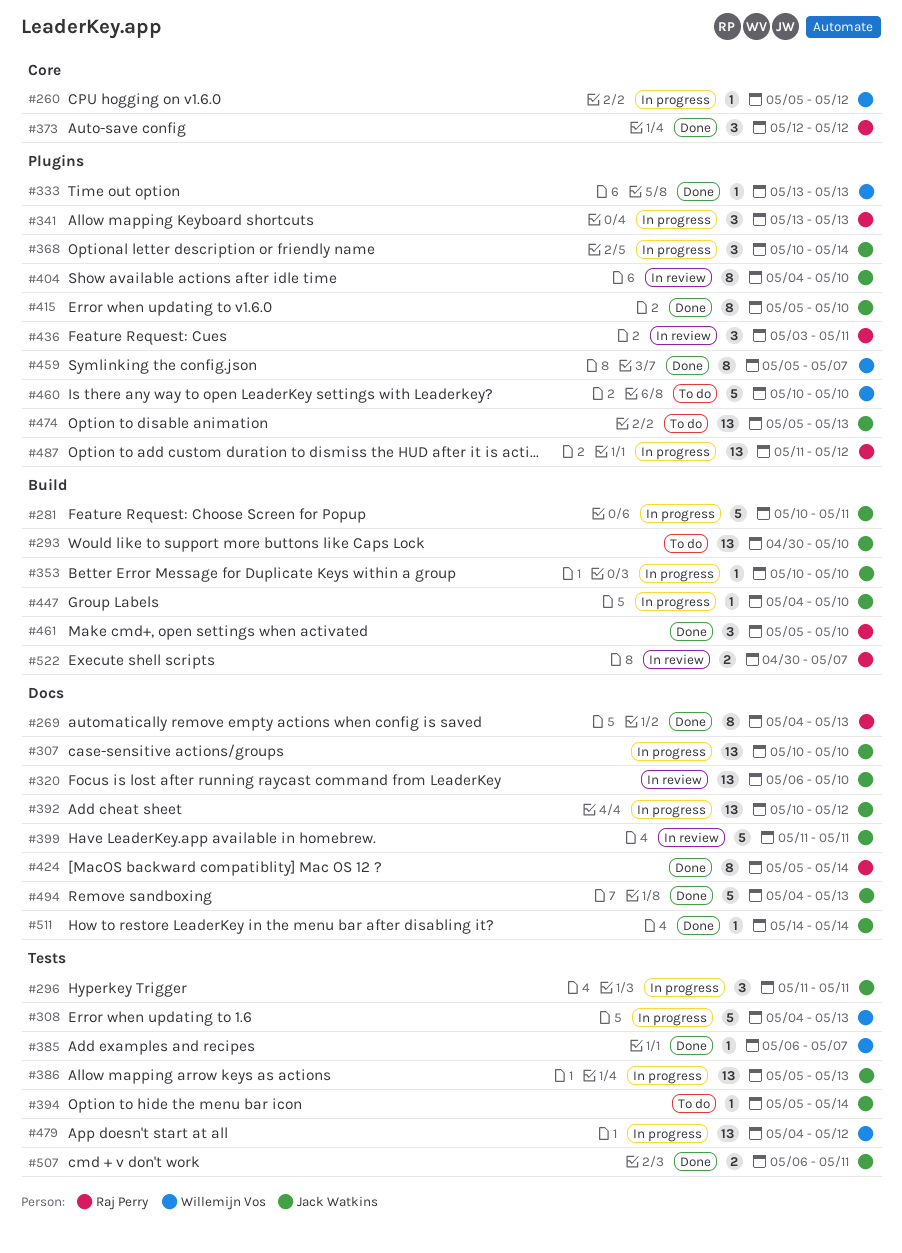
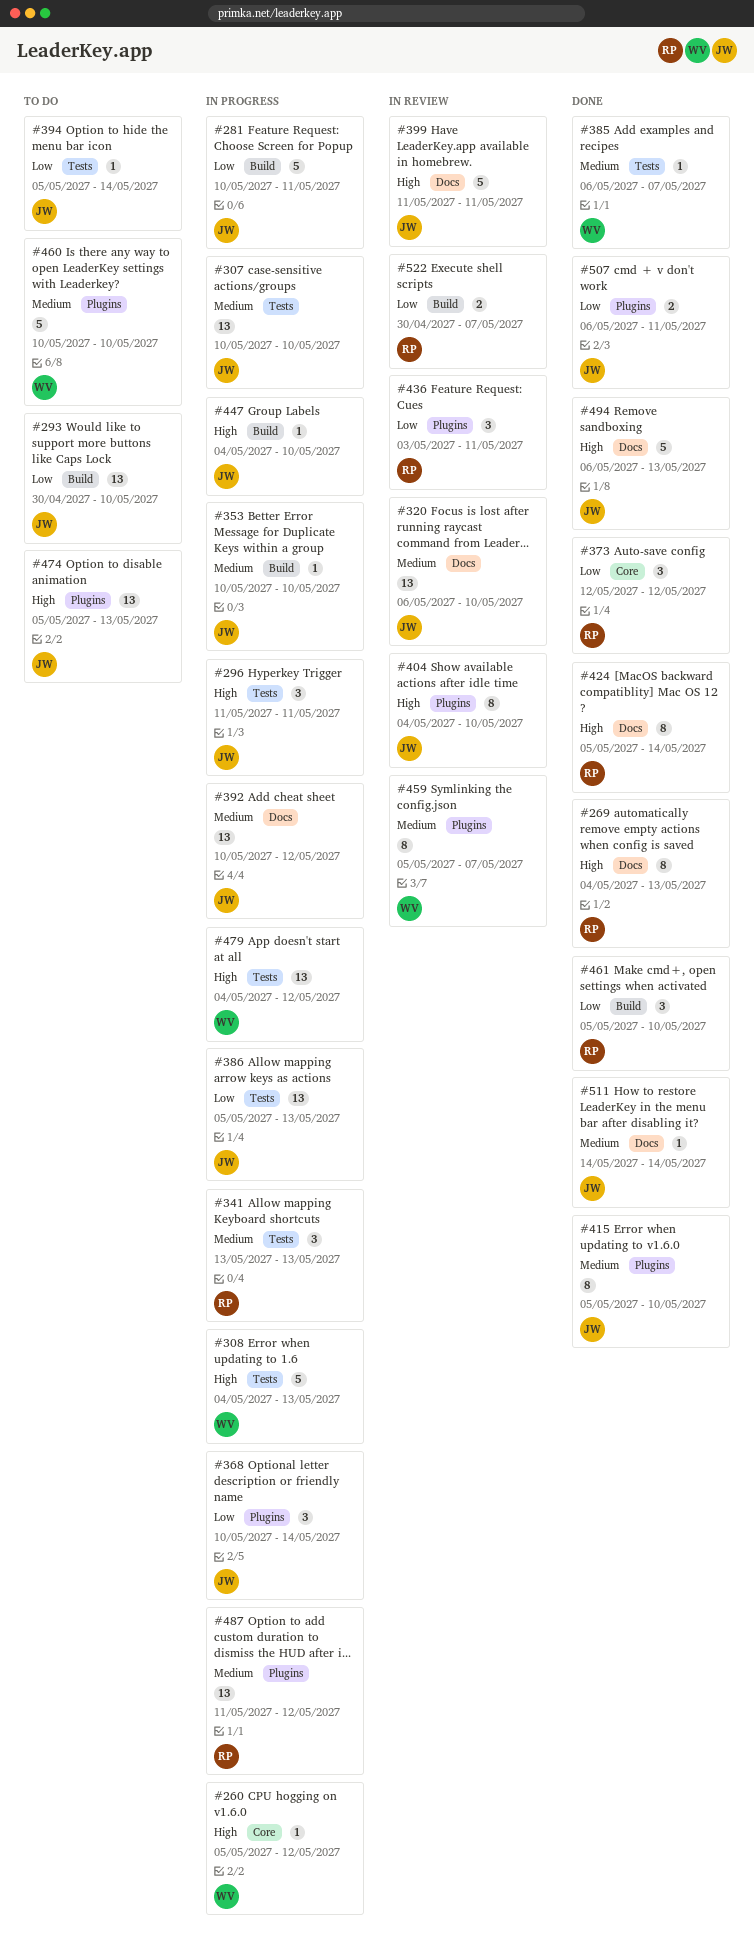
#307, label: Docs -> Tests
#333: present -> none
#341, label: Plugins -> Tests
#459, status: Done -> In review
#494, start: May 4 -> May 6
#507, label: Tests -> Plugins

